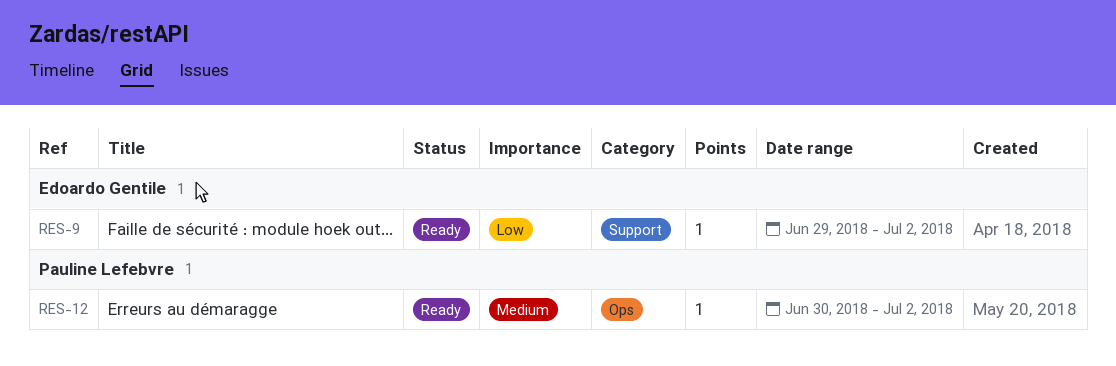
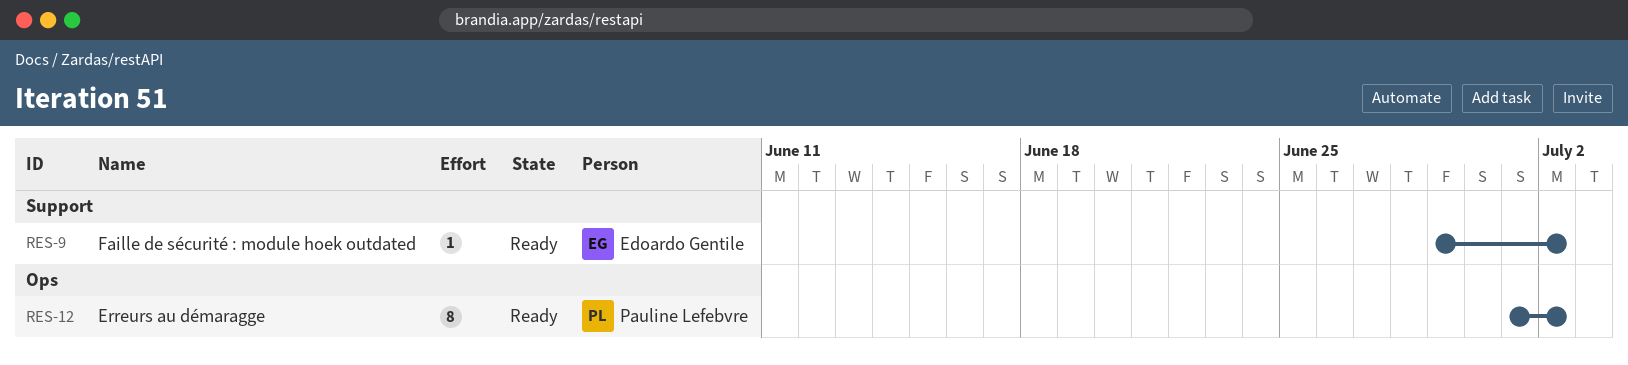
RES-12, estimate: 1 -> 8
RES-12, start: Jun 30 -> Jul 1

